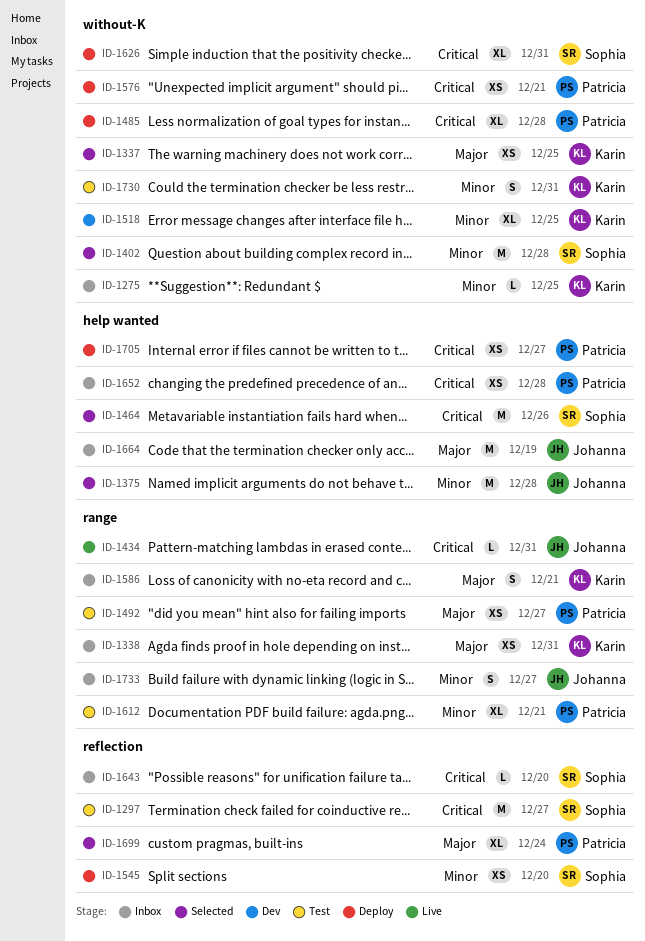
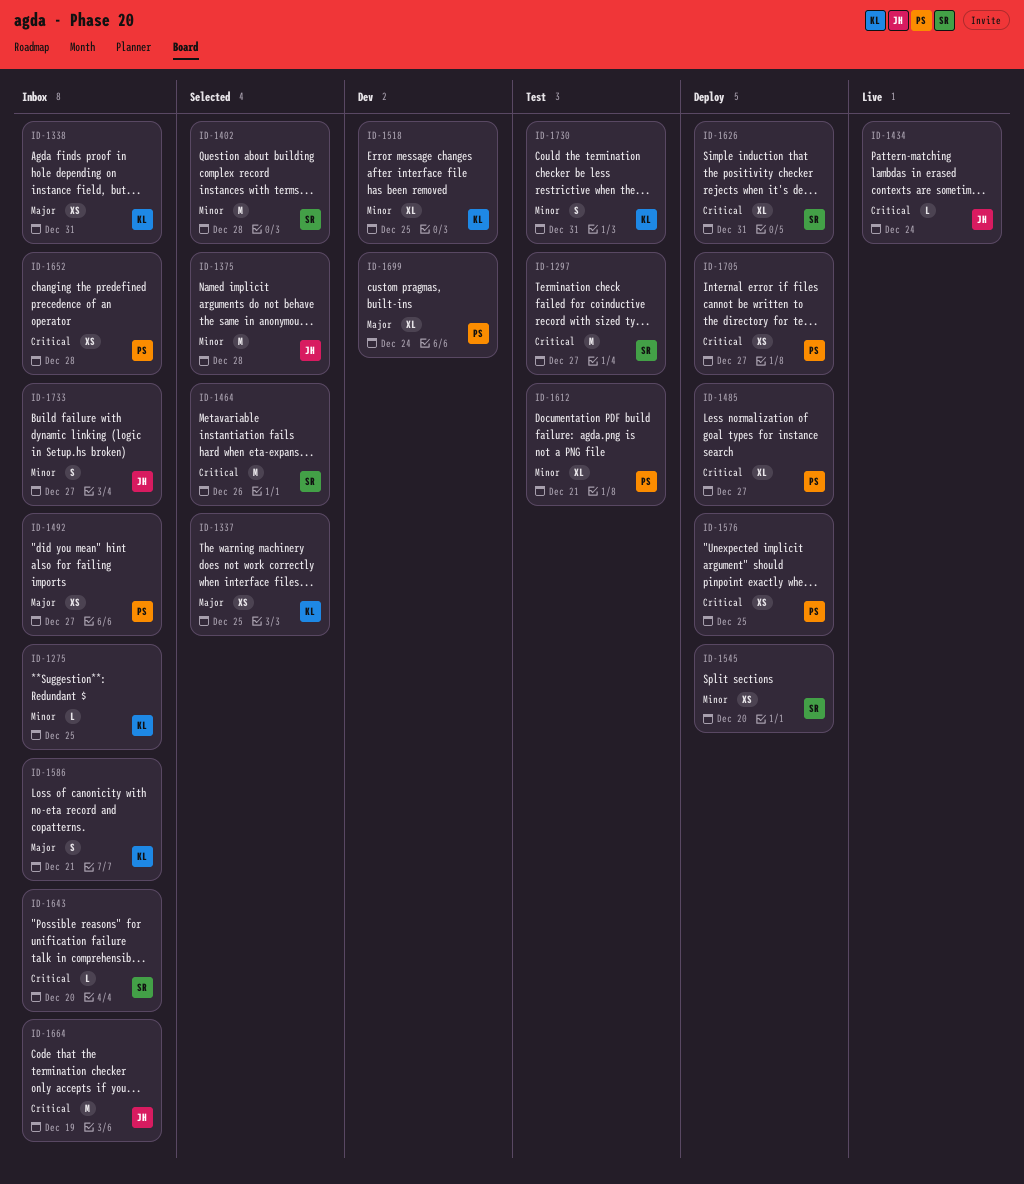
ID-1434, due: Dec 31 -> Dec 24
ID-1485, due: Dec 28 -> Dec 27
ID-1492, status: Test -> Inbox
ID-1576, due: Dec 21 -> Dec 25
ID-1664, priority: Major -> Critical
ID-1699, status: Selected -> Dev

